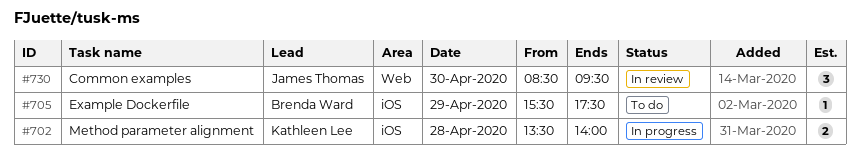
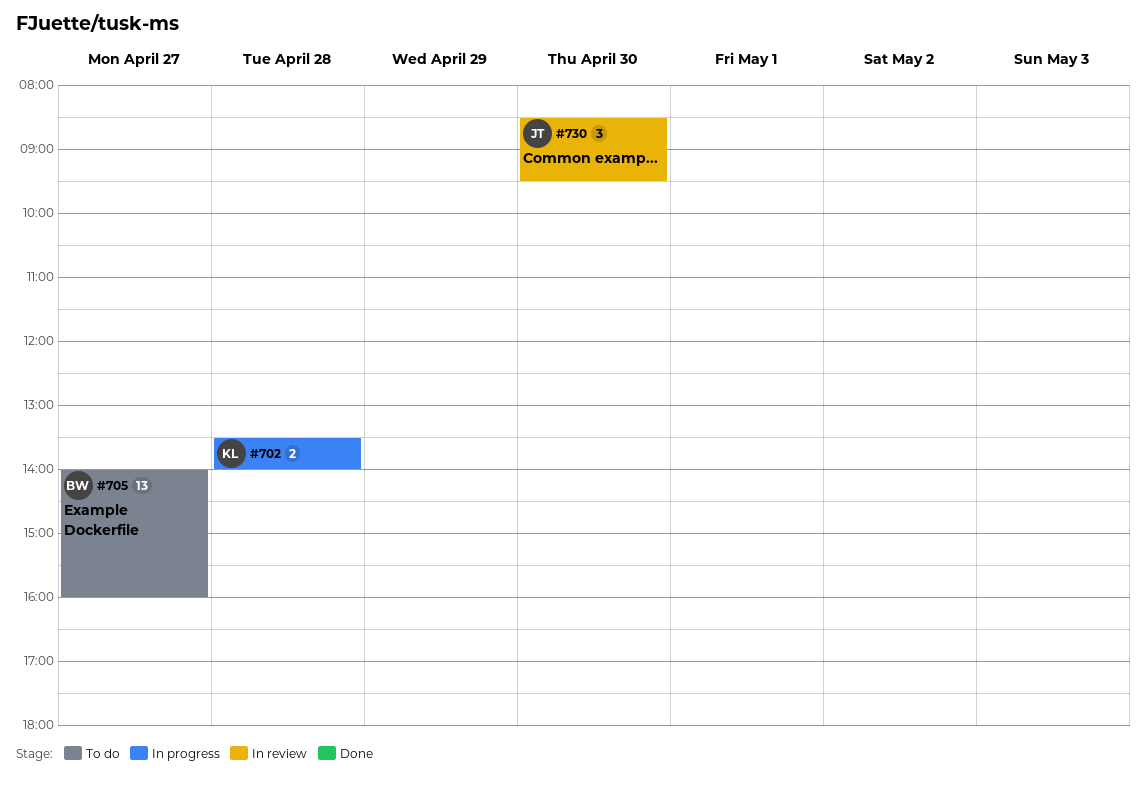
#705, estimate: 1 -> 13
#705, day: Apr 29 -> Apr 27
#705, begins: 15:30 -> 14:00
#705, ends: 17:30 -> 16:00

